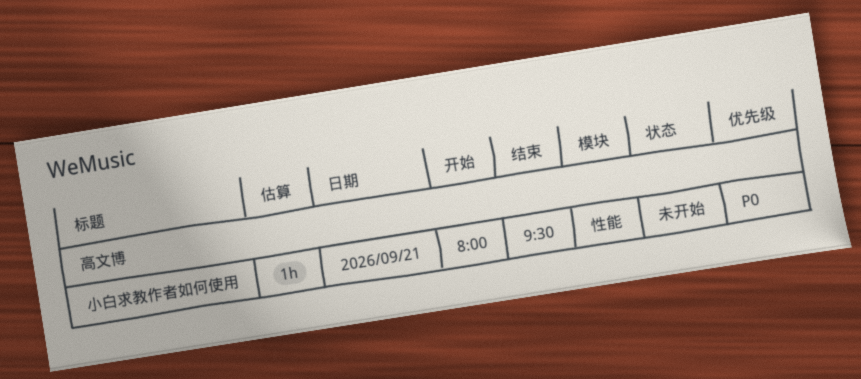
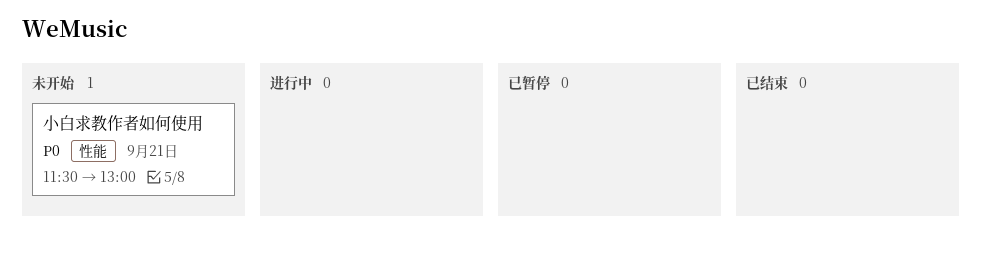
小白求教作者如何使用, begins: 08:00 -> 11:30
小白求教作者如何使用, ends: 09:30 -> 13:00

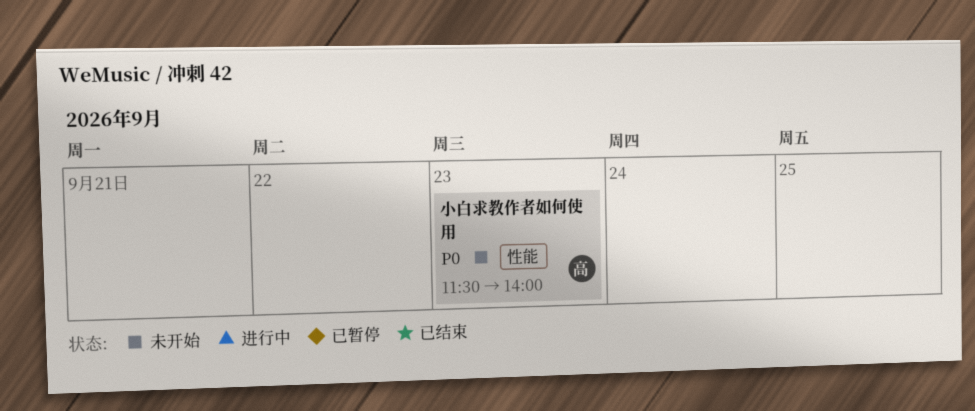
小白求教作者如何使用, day: Sep 21 -> Sep 23
小白求教作者如何使用, ends: 13:00 -> 14:00

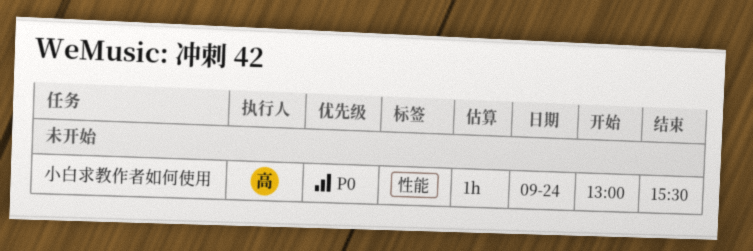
小白求教作者如何使用, day: Sep 23 -> Sep 24
小白求教作者如何使用, begins: 11:30 -> 13:00
小白求教作者如何使用, ends: 14:00 -> 15:30

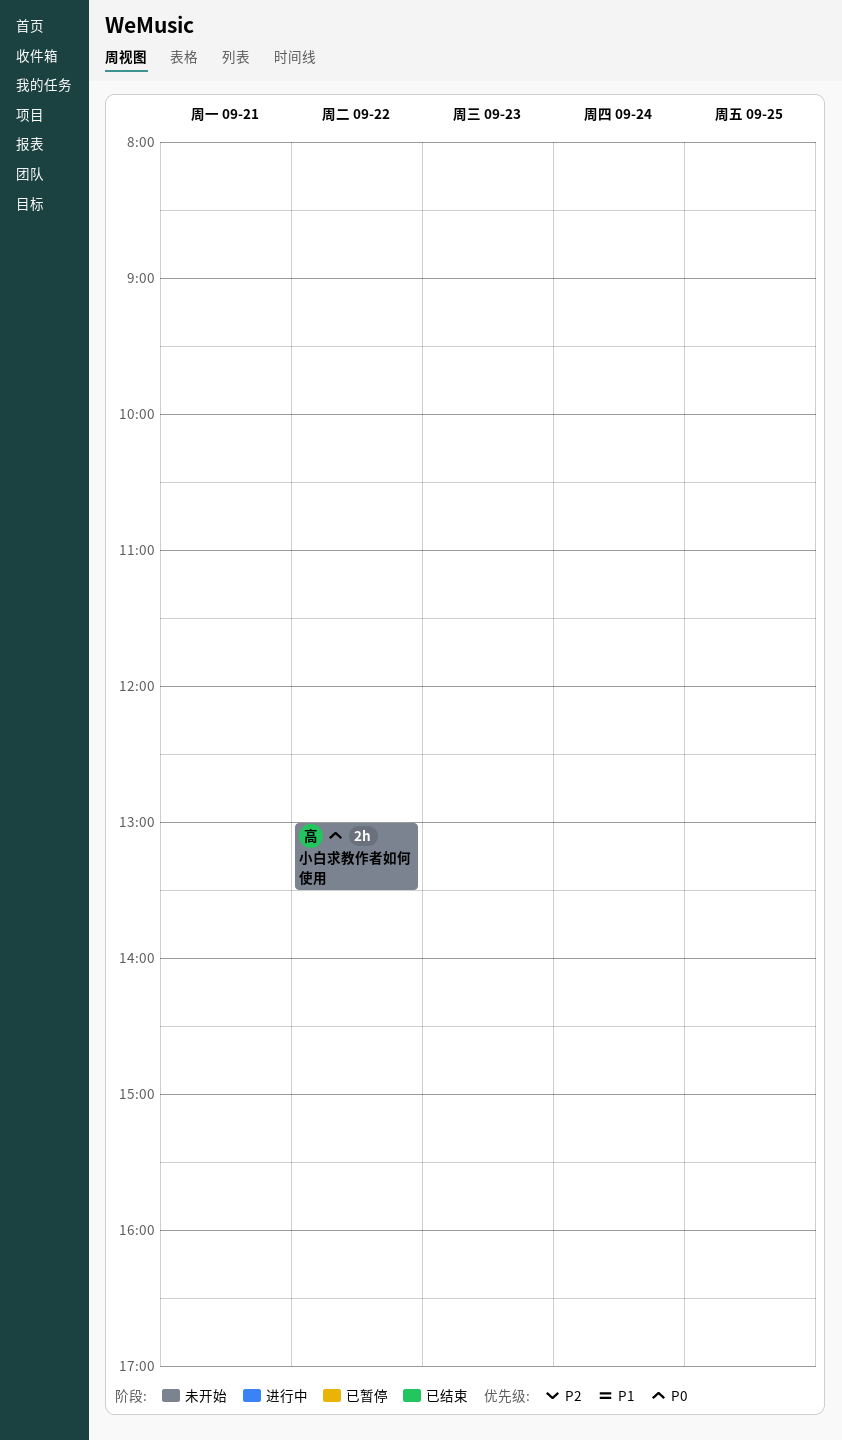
小白求教作者如何使用, estimate: 1h -> 2h
小白求教作者如何使用, day: Sep 24 -> Sep 22
小白求教作者如何使用, ends: 15:30 -> 13:30

